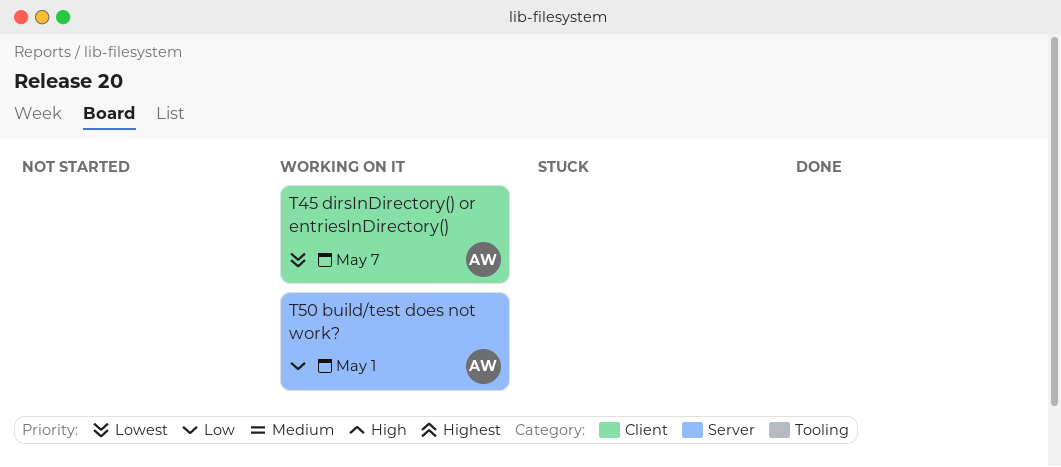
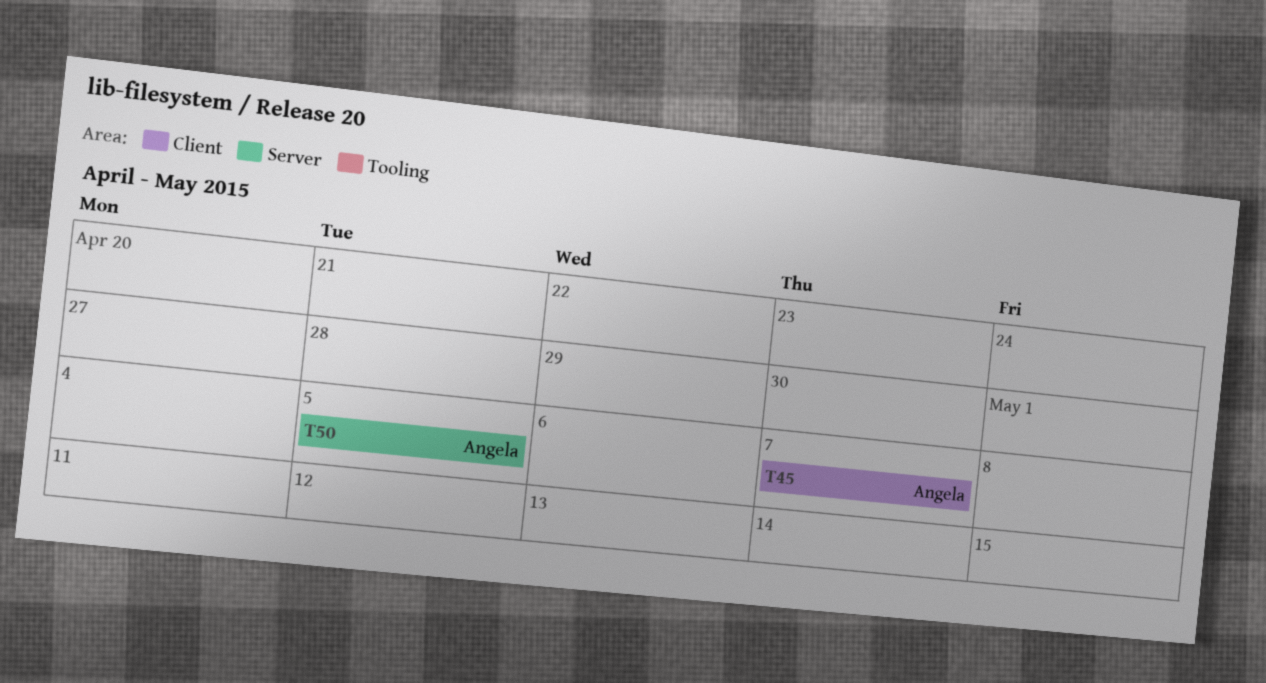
T50, due: May 1 -> May 5

